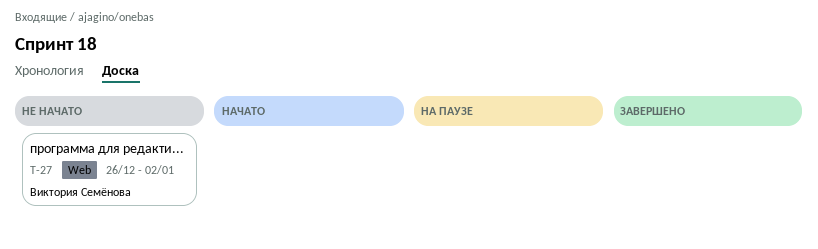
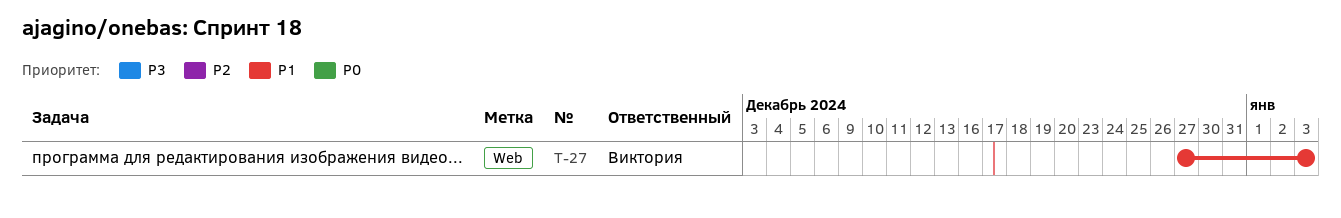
T-27, start: Dec 26 -> Dec 27
T-27, due: Jan 2 -> Jan 3

